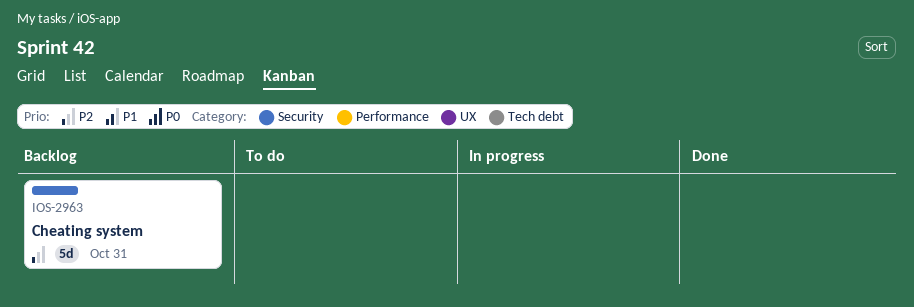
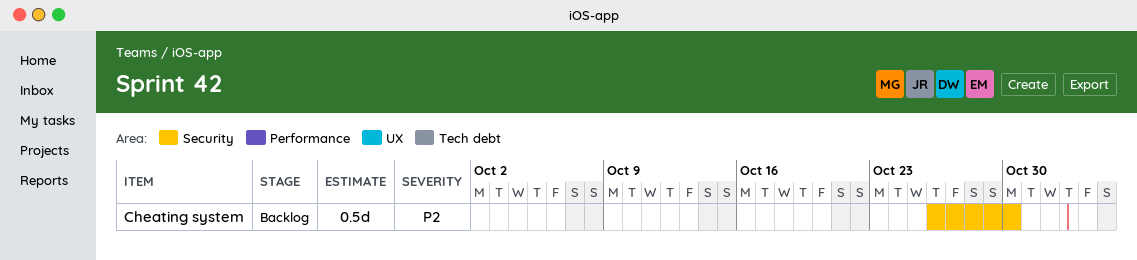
Cheating system, estimate: 5d -> 0.5d
Cheating system, due: Oct 31 -> Oct 30

